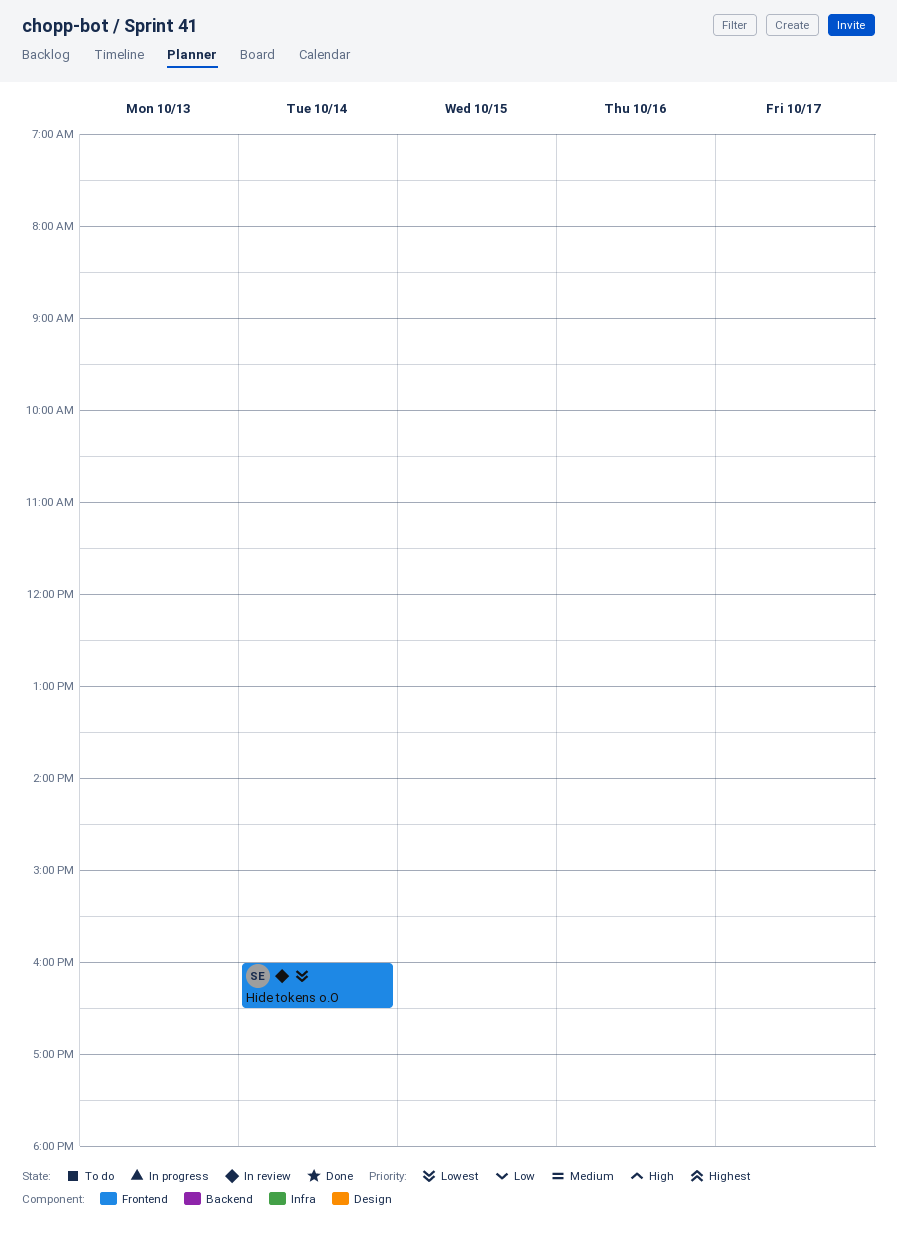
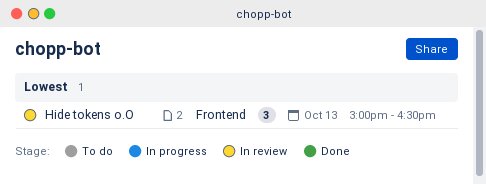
Hide tokens o.O, day: Oct 14 -> Oct 13
Hide tokens o.O, begins: 16:00 -> 15:00

